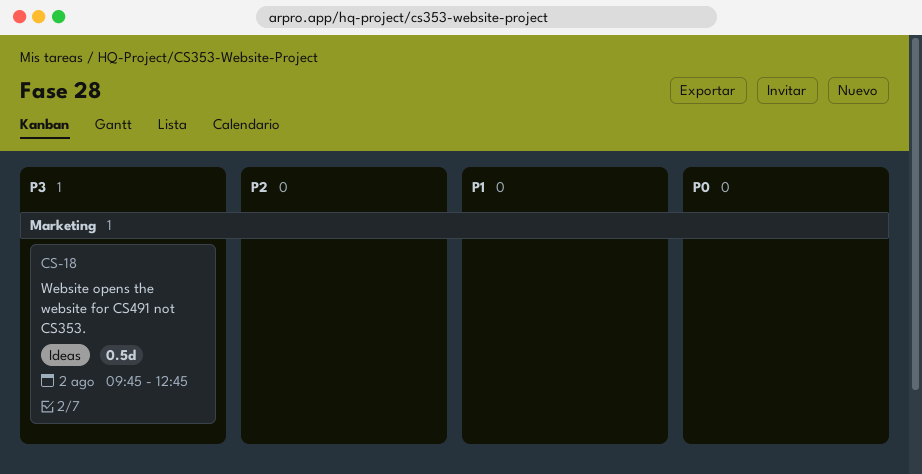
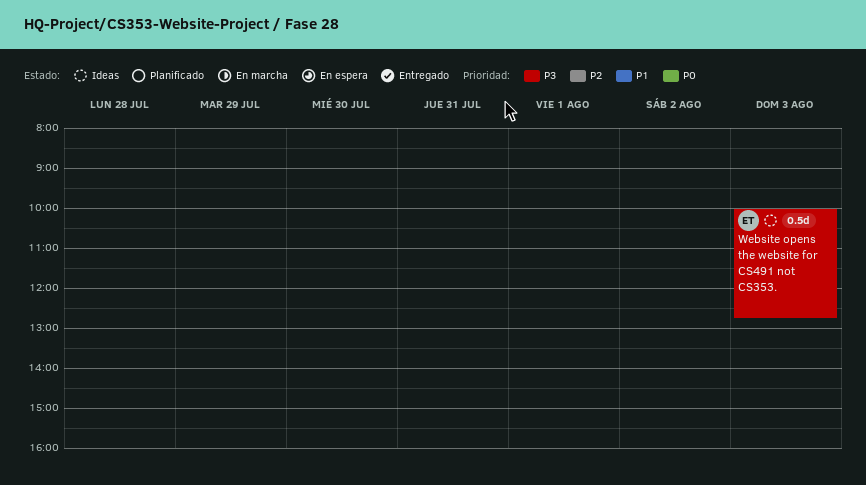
Website opens the website for CS491 not CS353., day: Aug 2 -> Aug 3
Website opens the website for CS491 not CS353., begins: 09:45 -> 10:00

